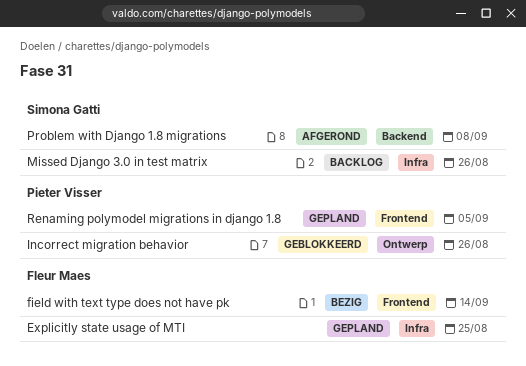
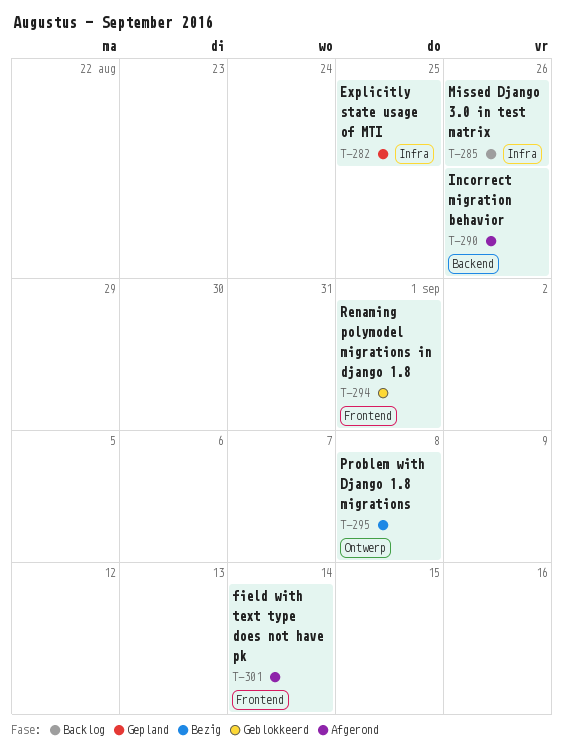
field with text type does not have pk, status: Bezig -> Afgerond
Incorrect migration behavior, status: Geblokkeerd -> Afgerond
Incorrect migration behavior, label: Ontwerp -> Backend
Problem with Django 1.8 migrations, status: Afgerond -> Bezig
Problem with Django 1.8 migrations, label: Backend -> Ontwerp
Renaming polymodel migrations in django 1.8, status: Gepland -> Geblokkeerd
Renaming polymodel migrations in django 1.8, due: Sep 5 -> Sep 1

